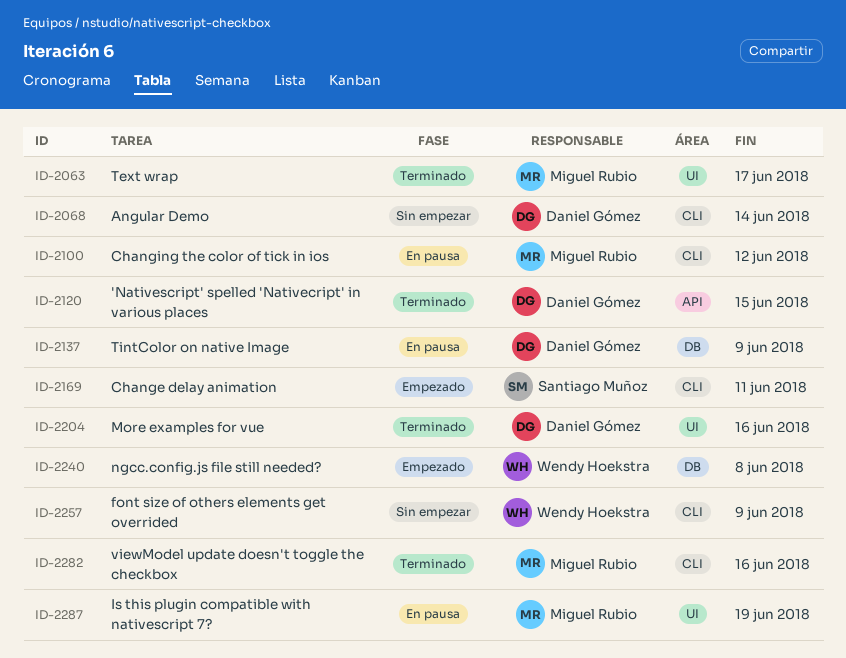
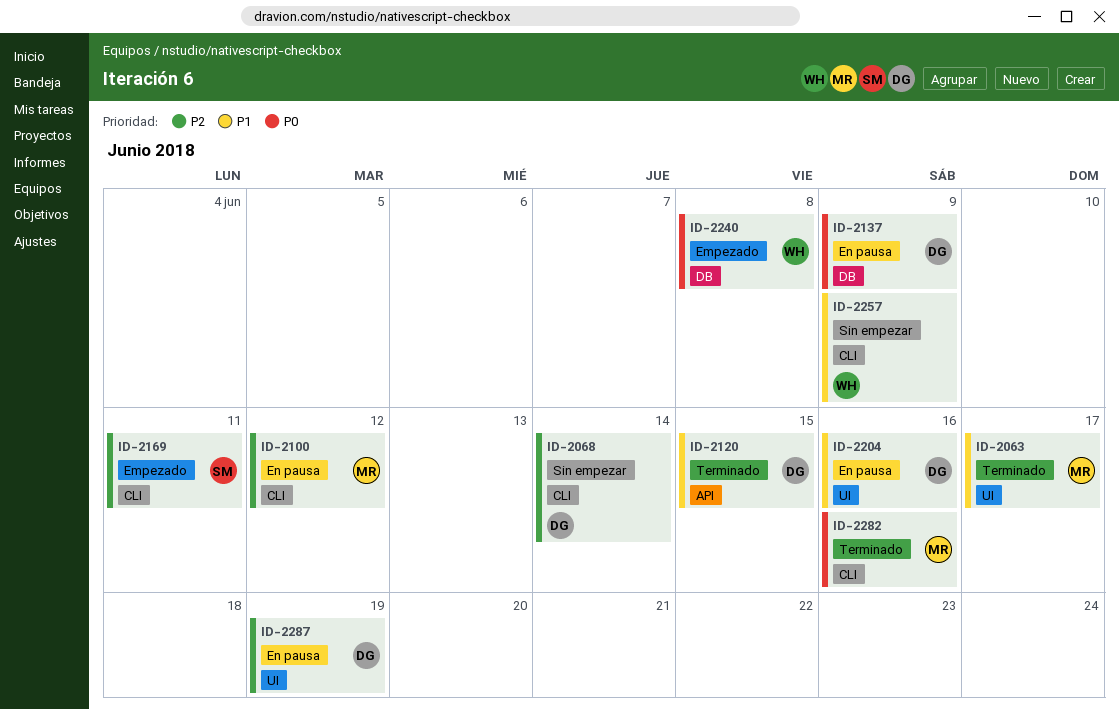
ID-2204, status: Terminado -> En pausa
ID-2287, owner: Miguel Rubio -> Daniel Gómez

